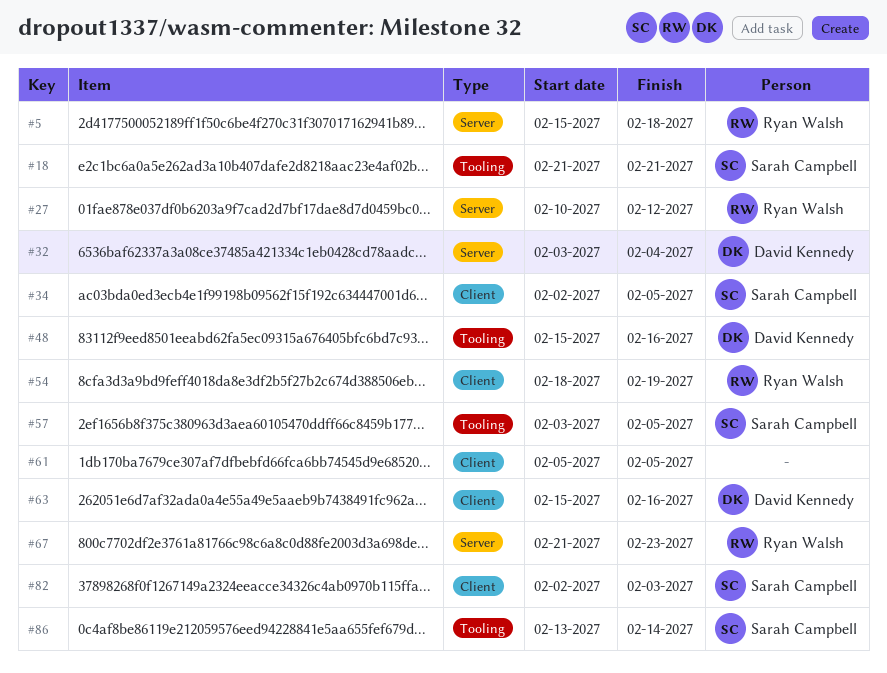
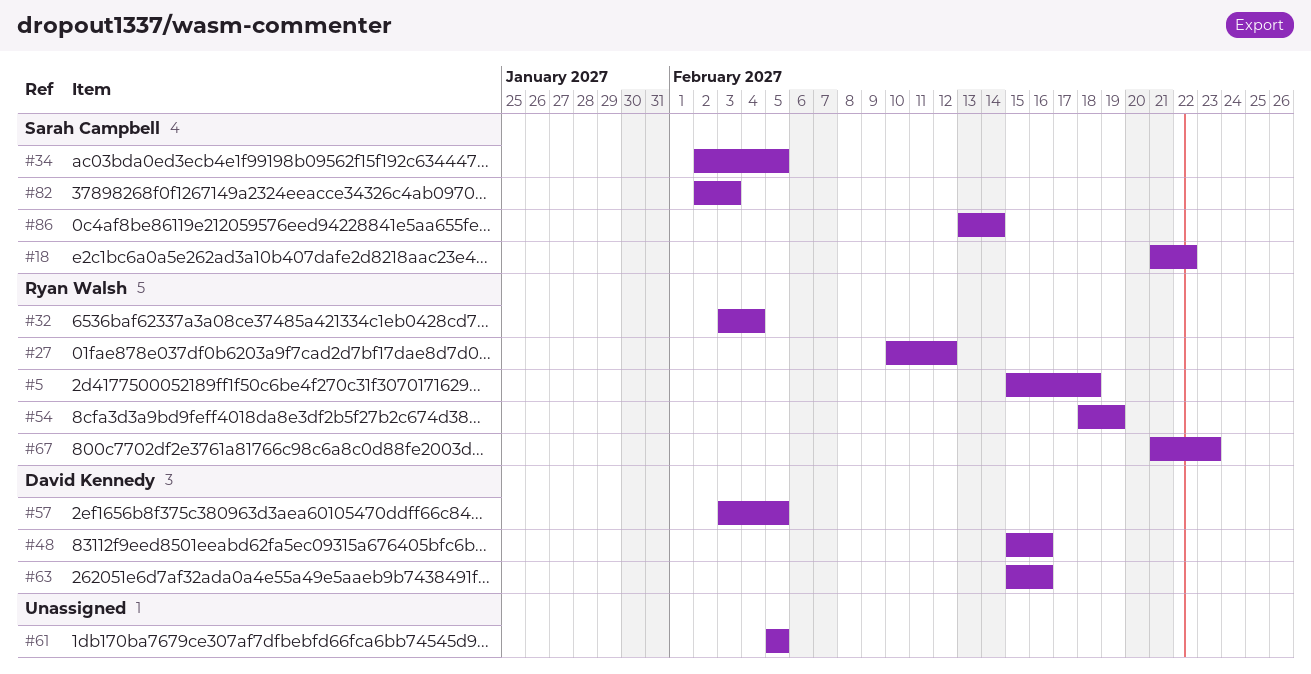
#18, due: Feb 21 -> Feb 22
#32, owner: David Kennedy -> Ryan Walsh
#57, owner: Sarah Campbell -> David Kennedy

